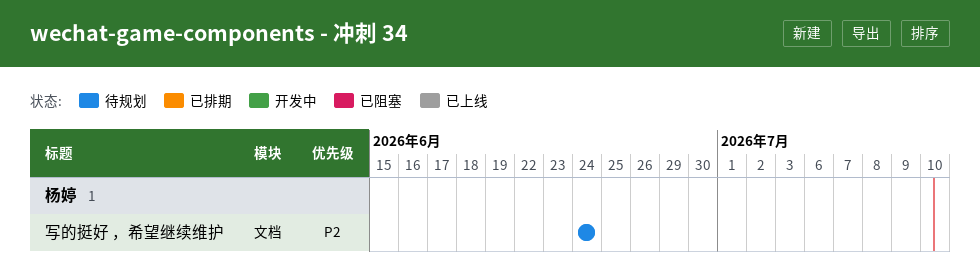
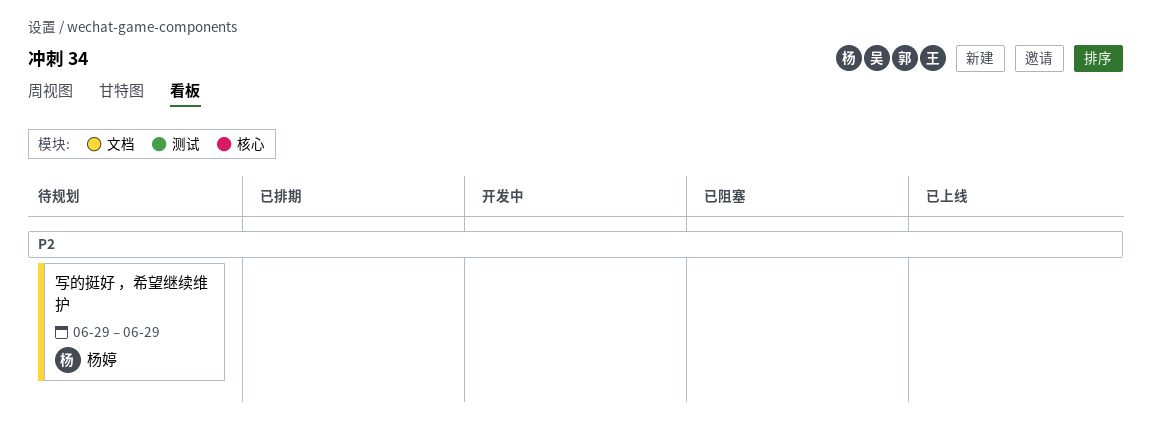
写的挺好 ，希望继续维护, start: Jun 24 -> Jun 29
写的挺好 ，希望继续维护, due: Jun 24 -> Jun 29

